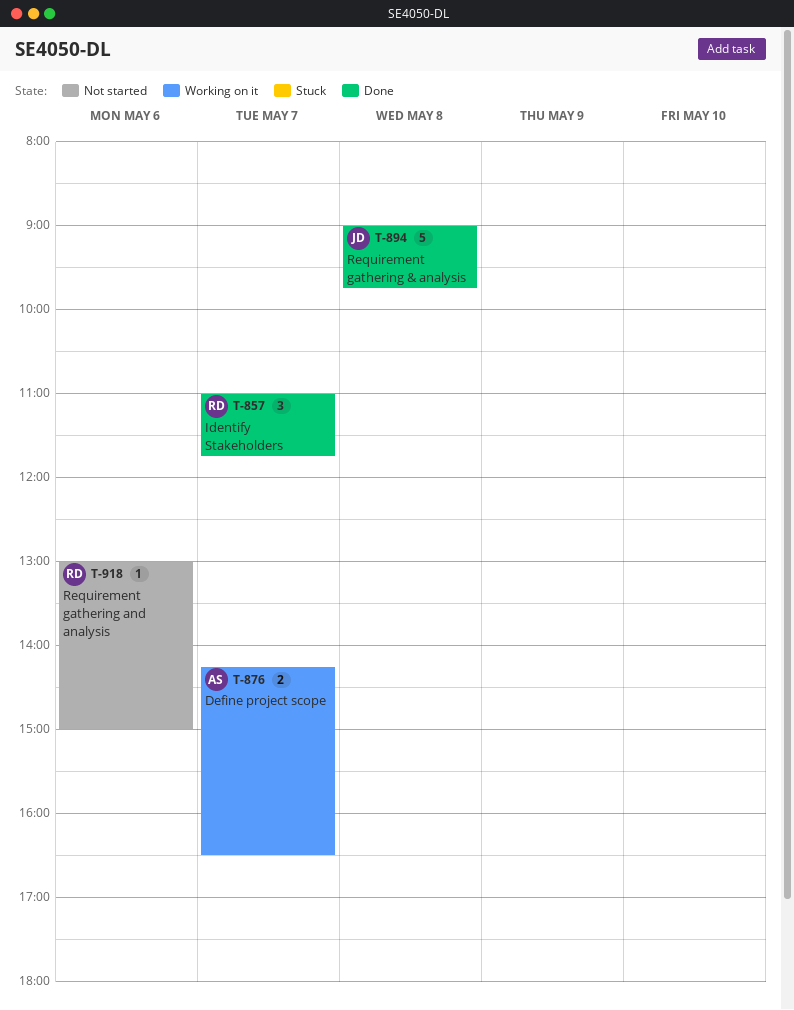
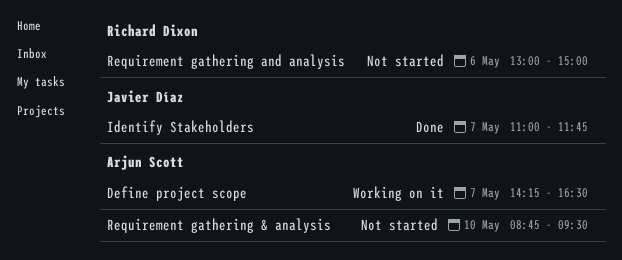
Identify Stakeholders, owner: Richard Dixon -> Javier Díaz
Requirement gathering & analysis, status: Done -> Not started
Requirement gathering & analysis, owner: Javier Díaz -> Arjun Scott
Requirement gathering & analysis, day: May 8 -> May 10
Requirement gathering & analysis, begins: 09:00 -> 08:45
Requirement gathering & analysis, ends: 09:45 -> 09:30

